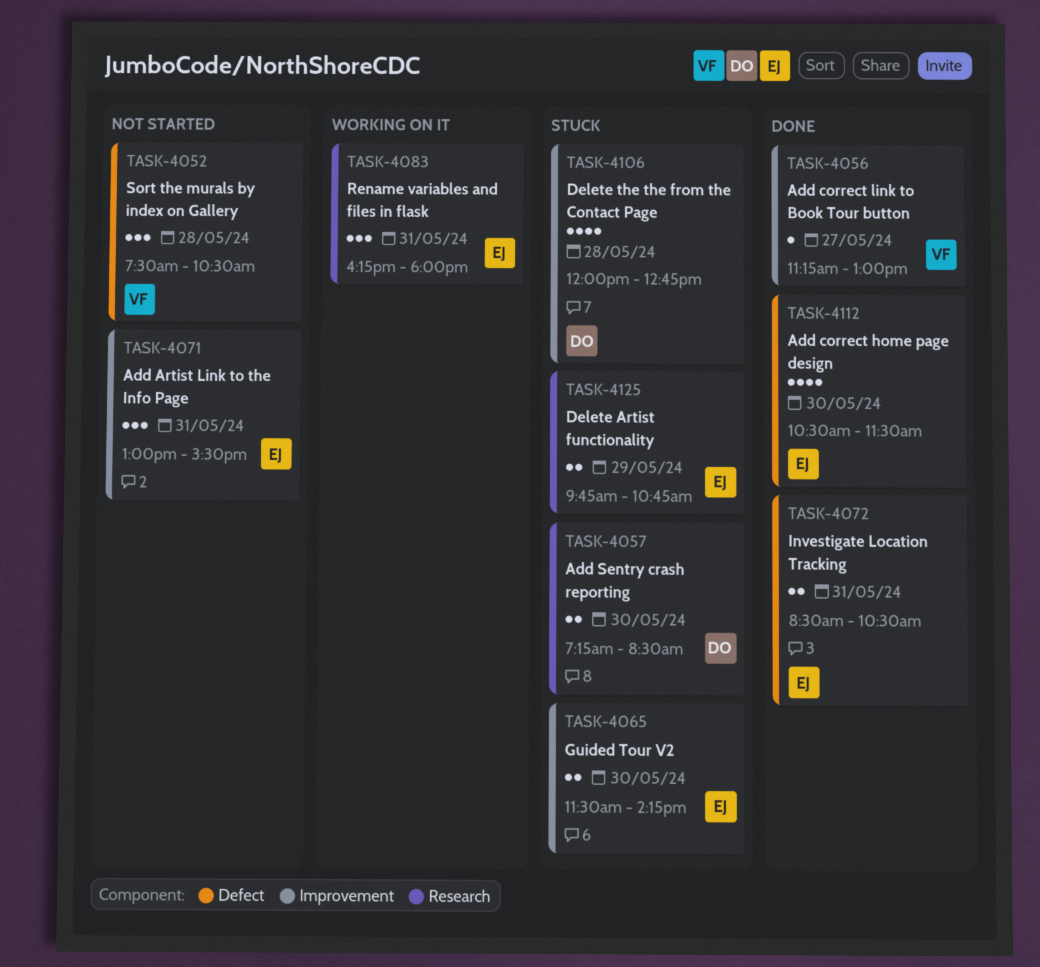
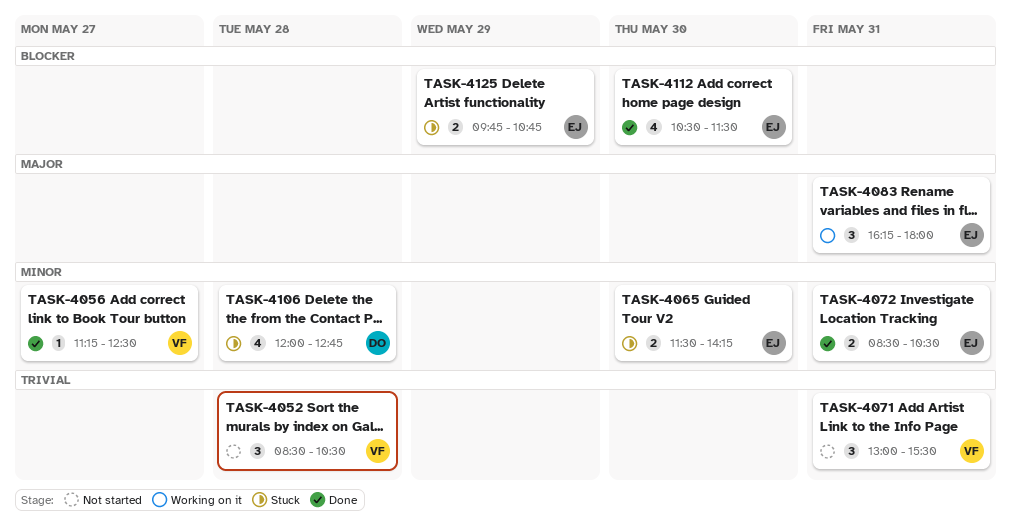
TASK-4052, begins: 07:30 -> 08:30
TASK-4056, ends: 13:00 -> 12:30
TASK-4057: present -> none
TASK-4071, owner: EJ -> VF

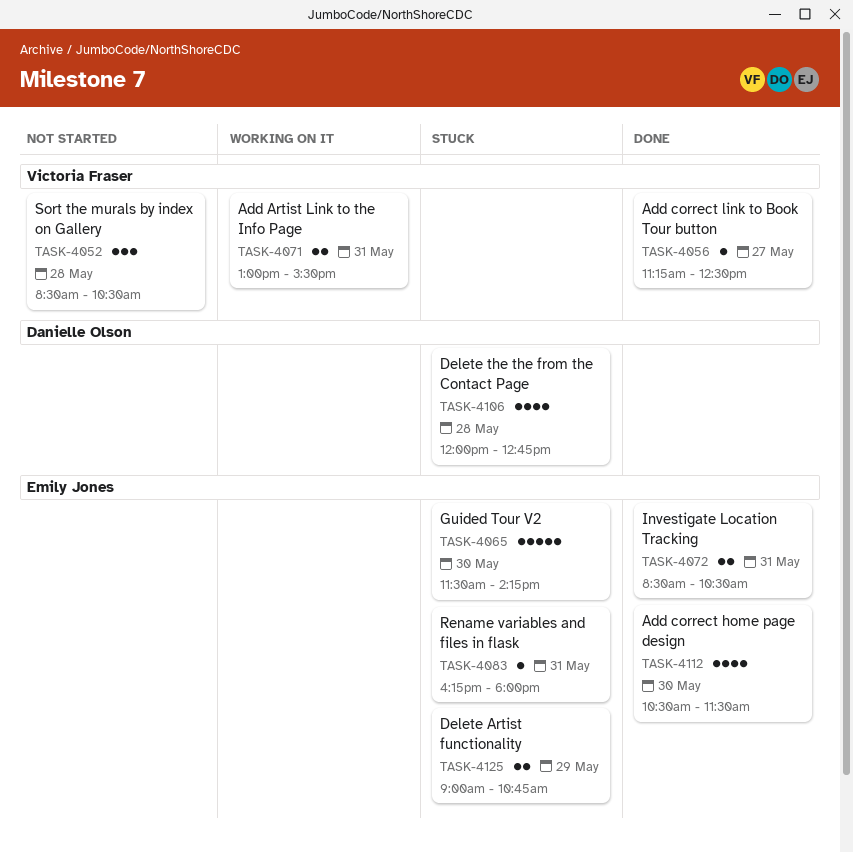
TASK-4065, estimate: 2 -> 5
TASK-4071, status: Not started -> Working on it
TASK-4071, estimate: 3 -> 2
TASK-4083, status: Working on it -> Stuck
TASK-4083, estimate: 3 -> 1
TASK-4125, begins: 09:45 -> 09:00

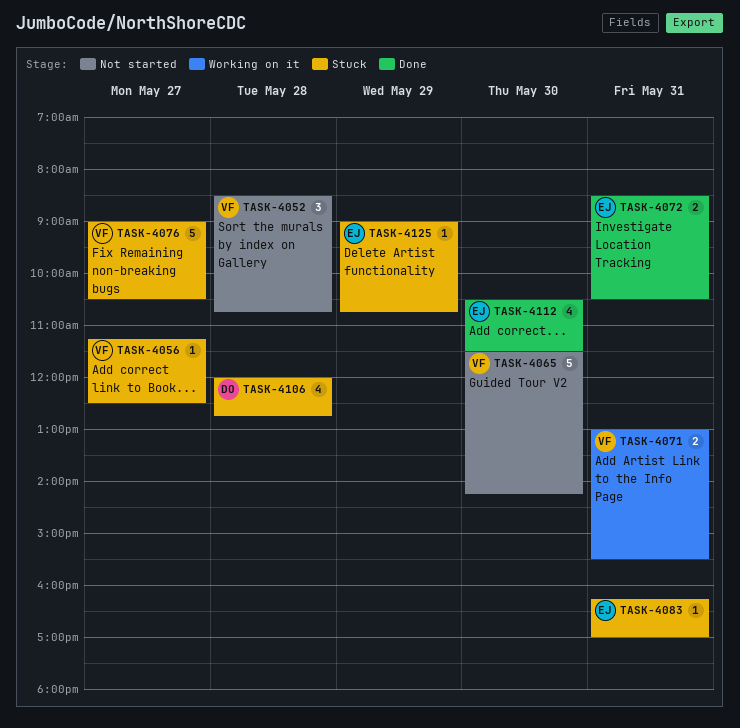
TASK-4052, ends: 10:30 -> 10:45
TASK-4056, status: Done -> Stuck
TASK-4065, status: Stuck -> Not started
TASK-4065, owner: Emily Jones -> Victoria Fraser
TASK-4076: none -> present
TASK-4083, ends: 18:00 -> 17:00
TASK-4125, estimate: 2 -> 1

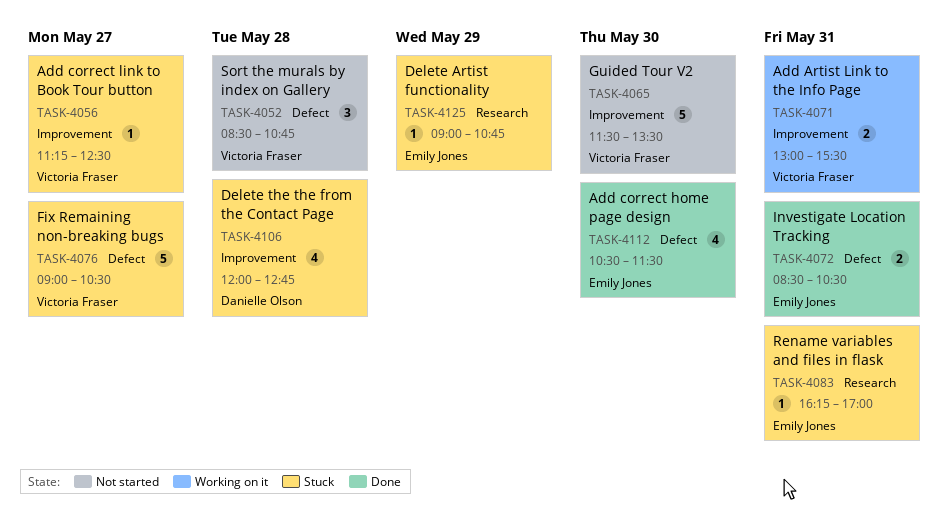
TASK-4065, ends: 14:15 -> 13:30

